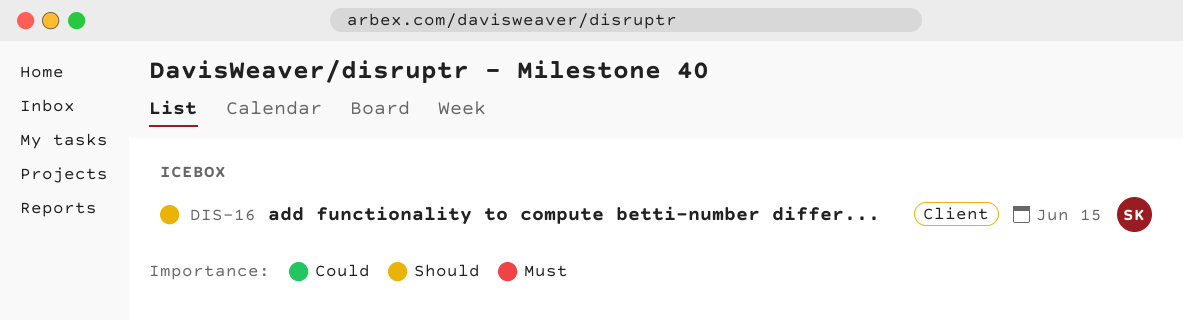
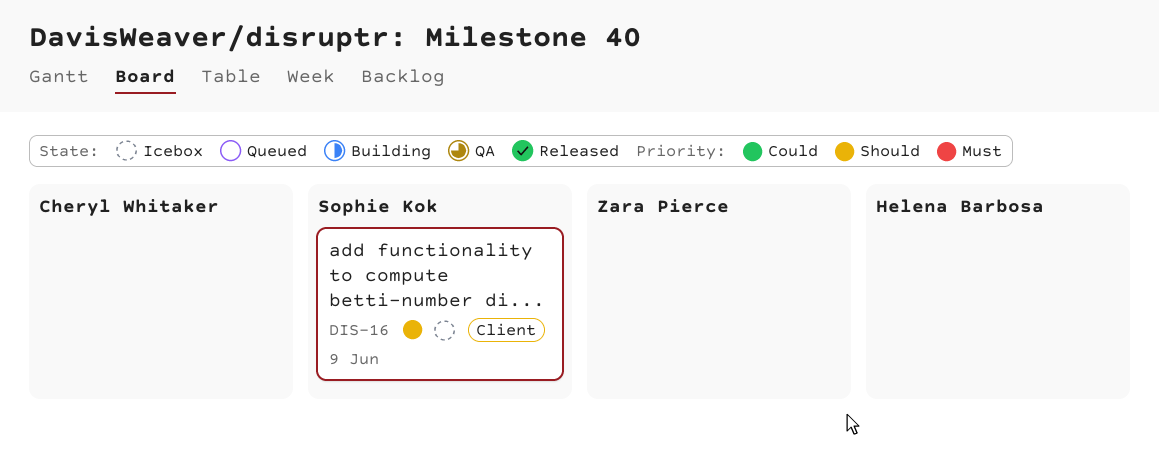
DIS-16, due: Jun 15 -> Jun 9

